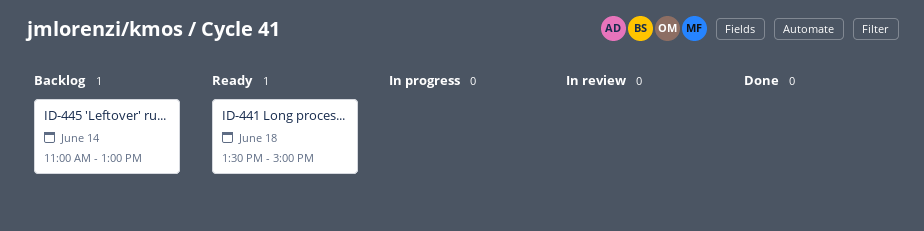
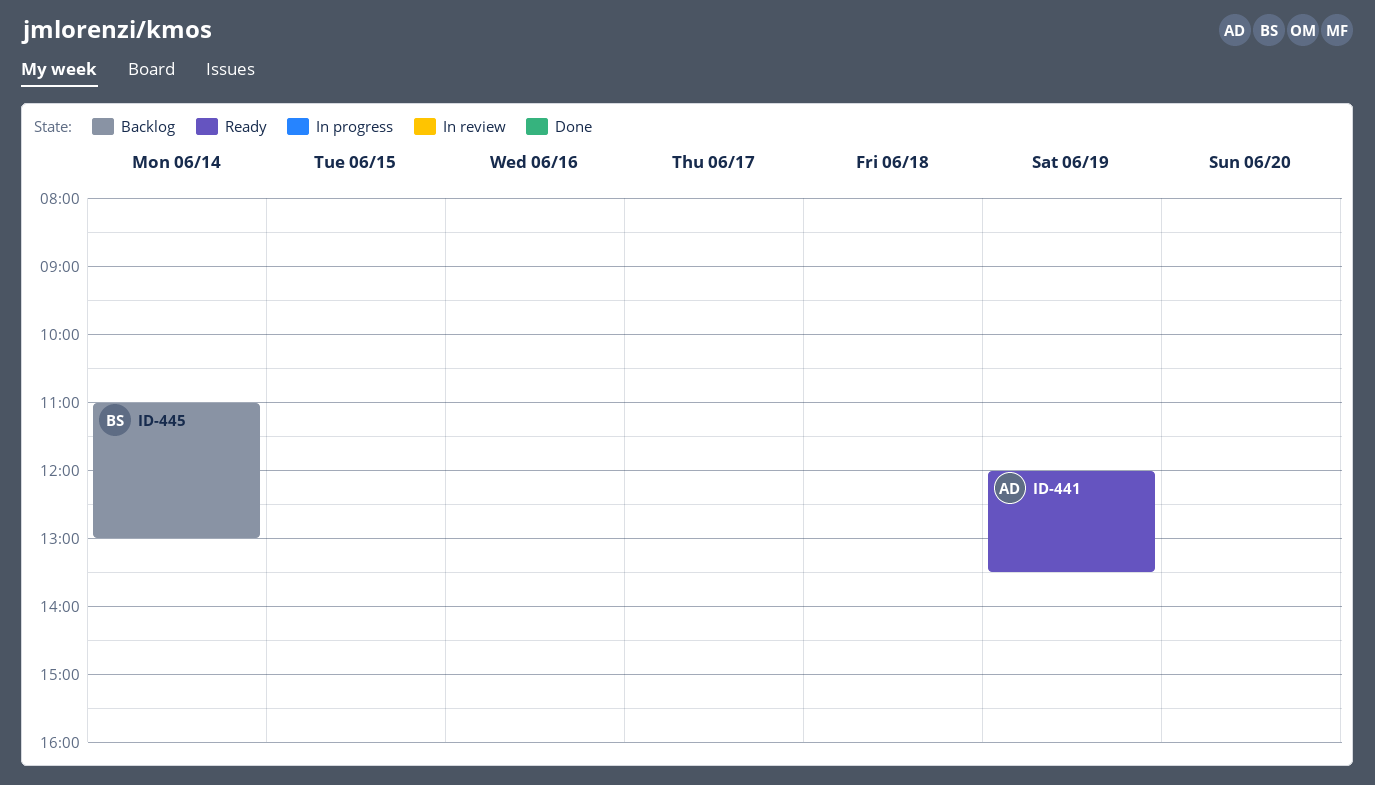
ID-441, day: Jun 18 -> Jun 19
ID-441, begins: 13:30 -> 12:00
ID-441, ends: 15:00 -> 13:30

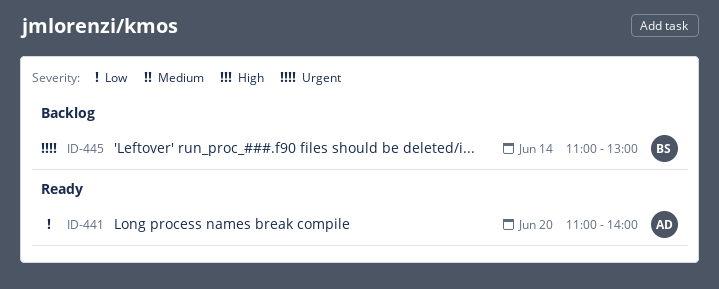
ID-441, day: Jun 19 -> Jun 20
ID-441, begins: 12:00 -> 11:00
ID-441, ends: 13:30 -> 14:00

